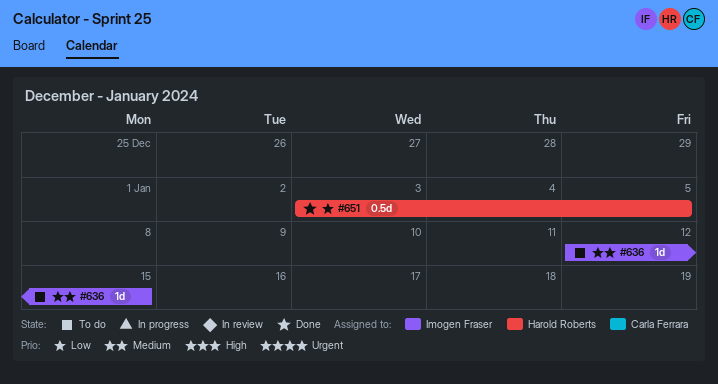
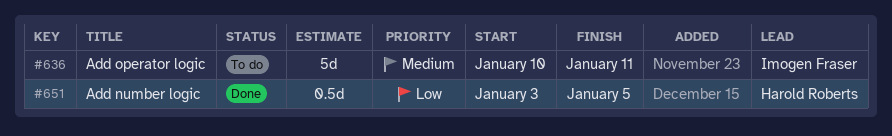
#636, estimate: 1d -> 5d
#636, start: Jan 12 -> Jan 10
#636, due: Jan 15 -> Jan 11

